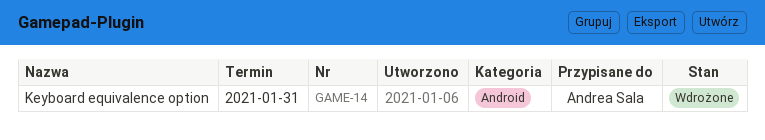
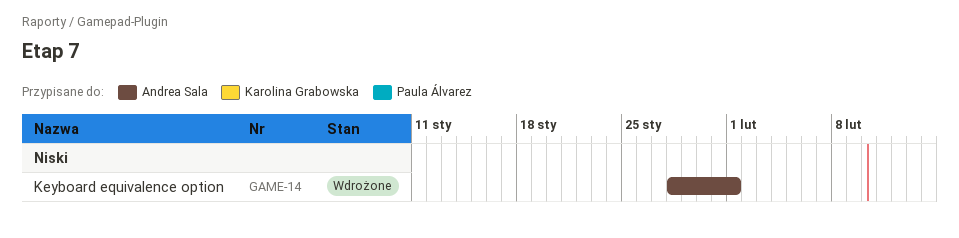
GAME-14, due: Jan 31 -> Feb 1

